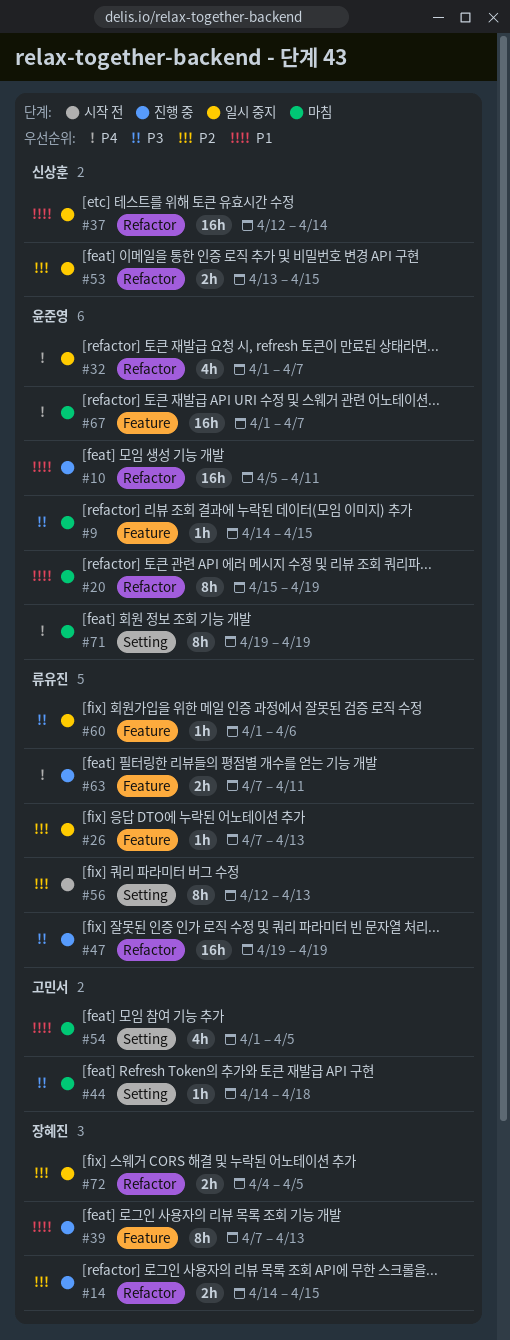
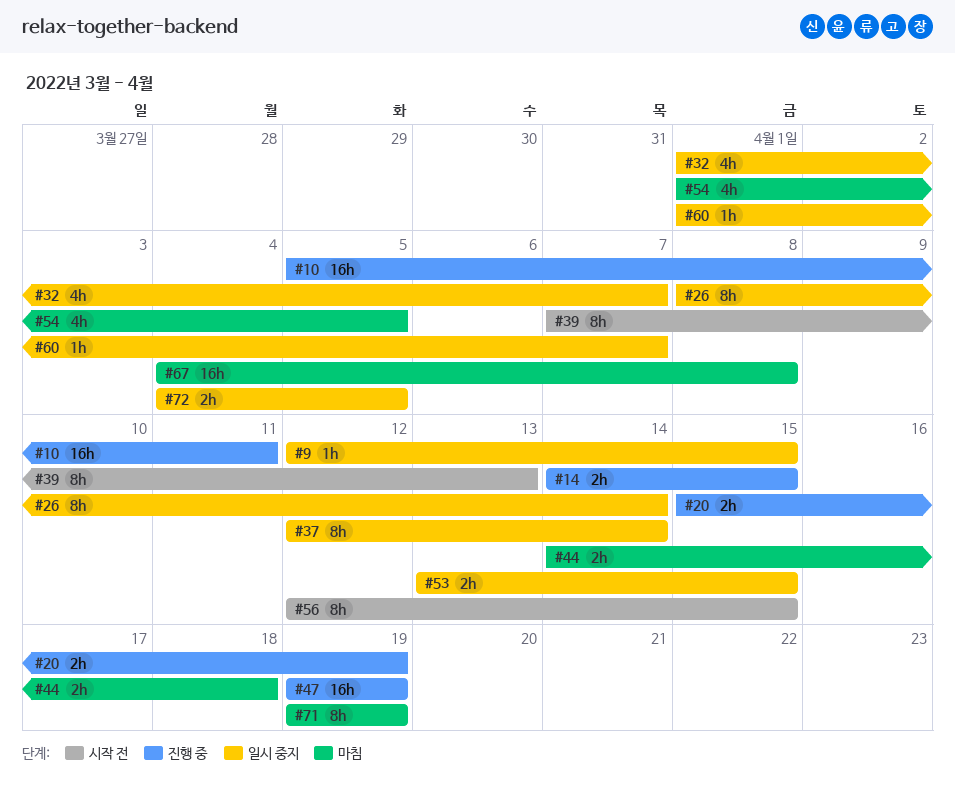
#9, status: 마침 -> 일시 중지
#9, start: Apr 14 -> Apr 12
#20, status: 마침 -> 진행 중
#20, estimate: 8h -> 2h
#26, estimate: 1h -> 8h
#26, start: Apr 7 -> Apr 8
#26, due: Apr 13 -> Apr 14
#37, estimate: 16h -> 8h
#39, status: 진행 중 -> 시작 전
#44, estimate: 1h -> 2h
#56, due: Apr 13 -> Apr 15
#60, due: Apr 6 -> Apr 7
#63: present -> none
#67, start: Apr 1 -> Apr 4
#67, due: Apr 7 -> Apr 8

